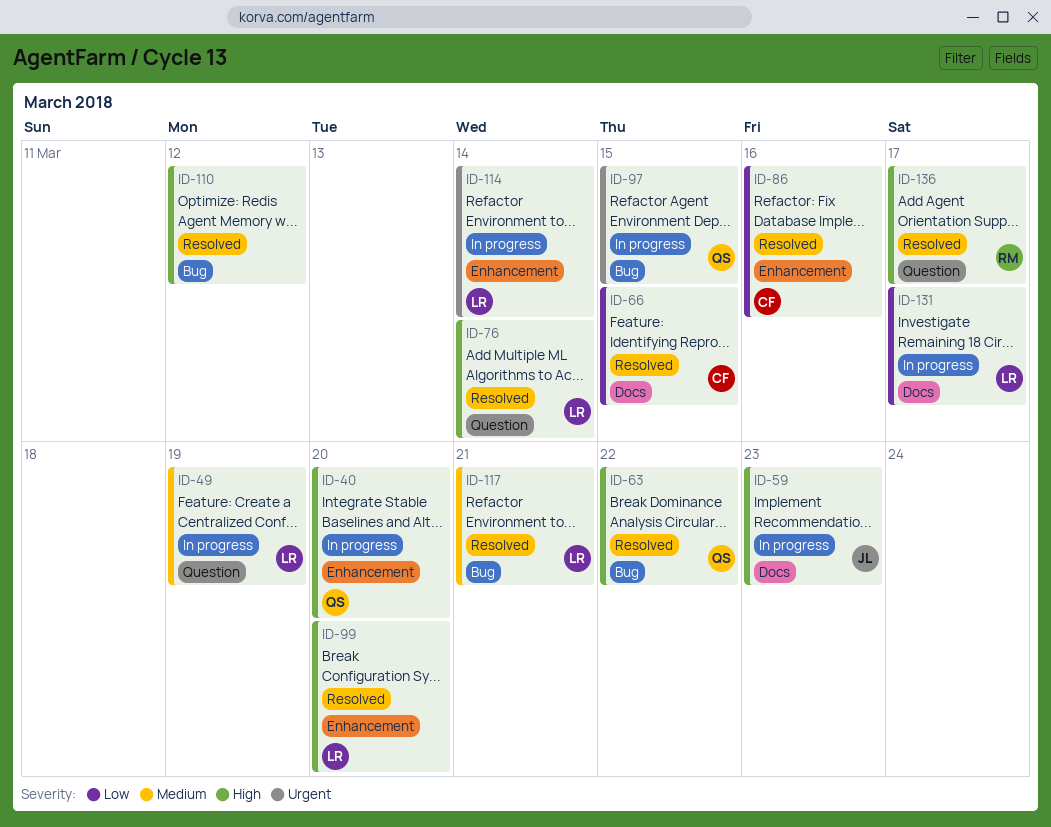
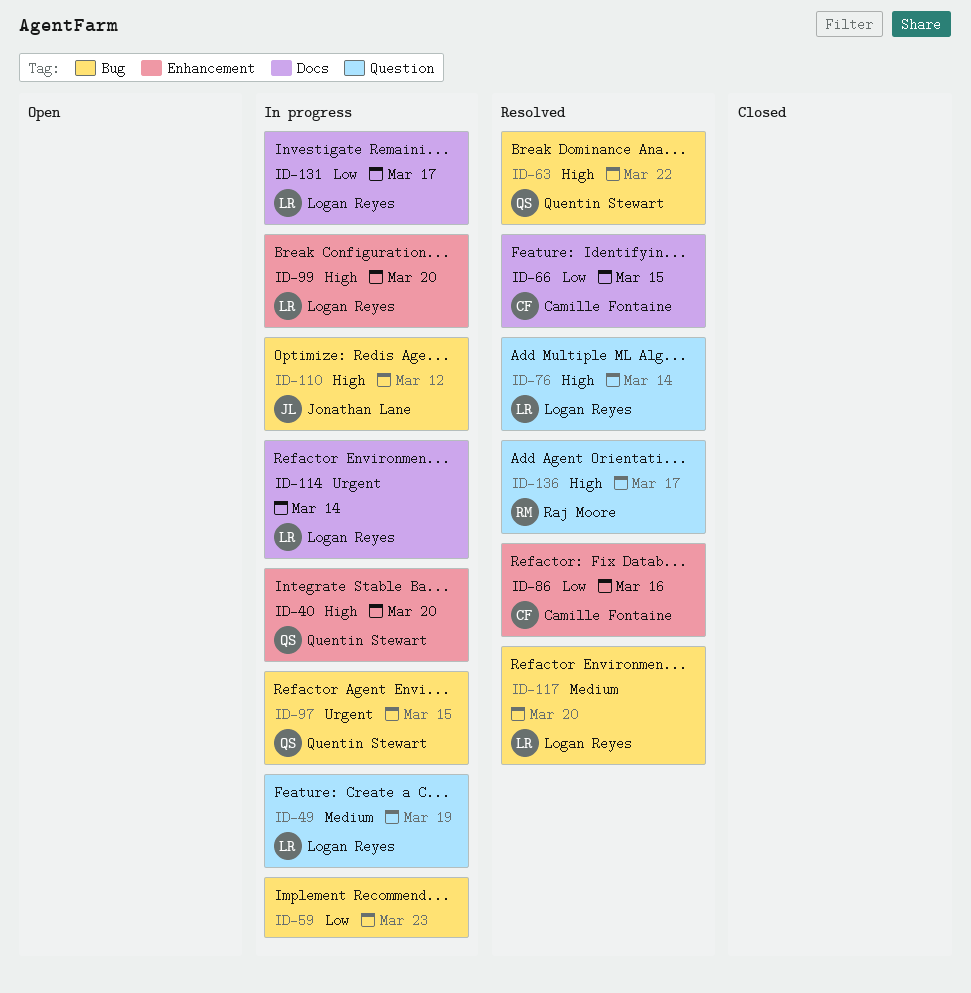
ID-59, owner: Jonathan Lane -> none
ID-59, priority: High -> Low
ID-59, label: Docs -> Bug
ID-99, status: Resolved -> In progress
ID-110, status: Resolved -> In progress
ID-110, owner: none -> Jonathan Lane
ID-114, label: Enhancement -> Docs
ID-117, due: Mar 21 -> Mar 20

